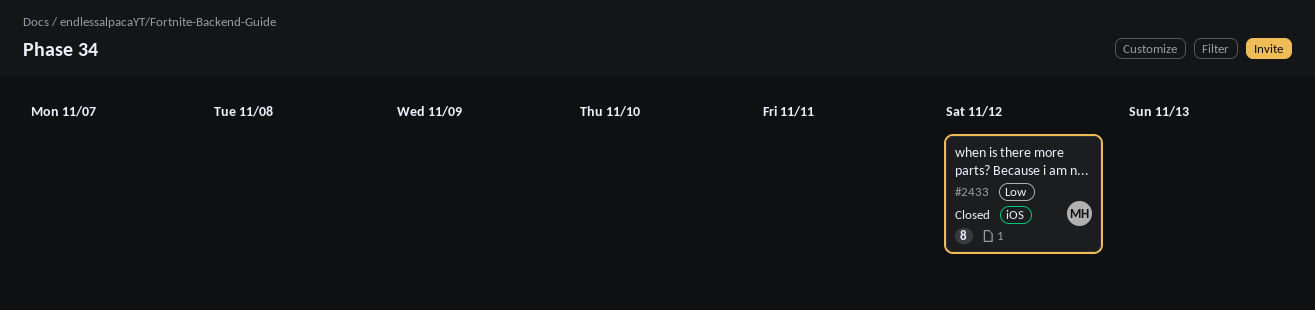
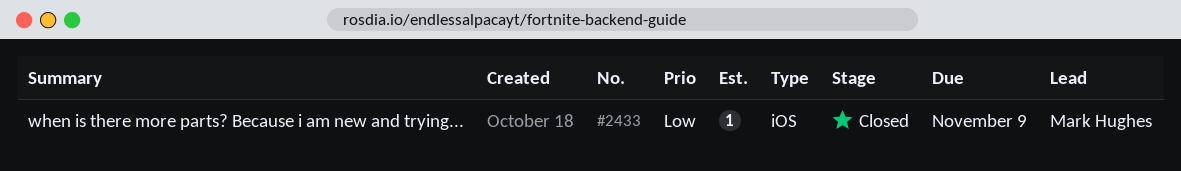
#2433, estimate: 8 -> 1
#2433, due: Nov 12 -> Nov 9

